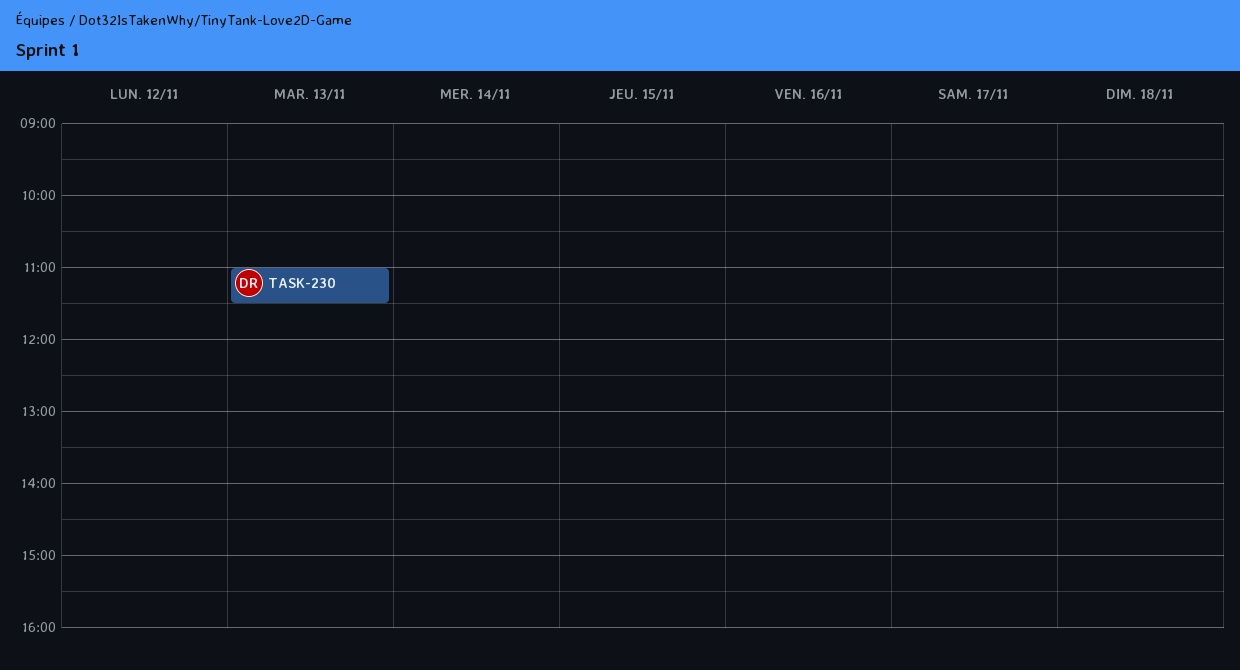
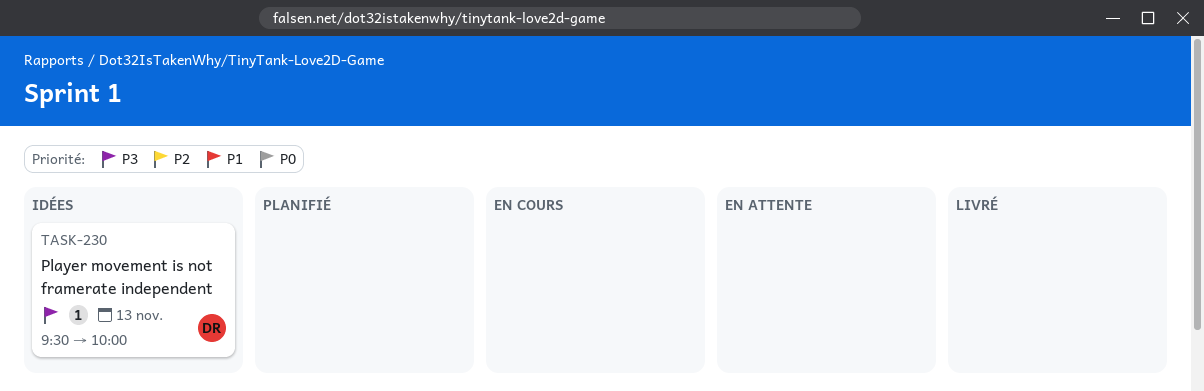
TASK-230, begins: 11:00 -> 09:30
TASK-230, ends: 11:30 -> 10:00

